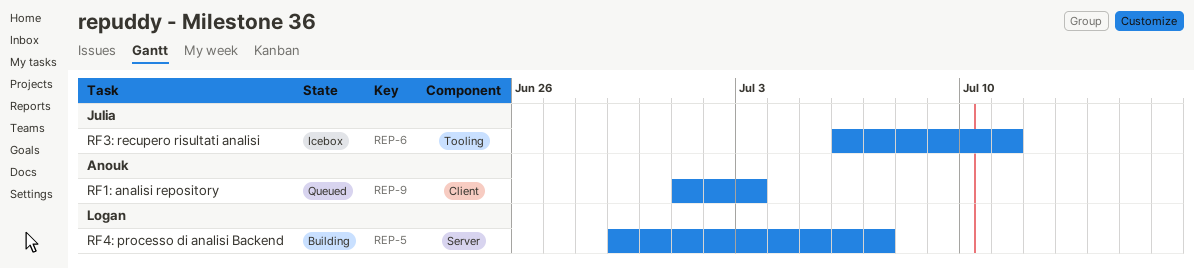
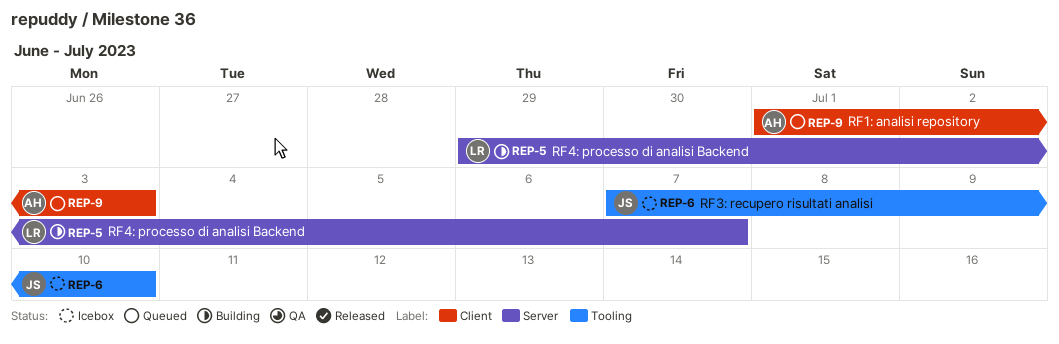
REP-6, start: Jul 6 -> Jul 7
REP-6, due: Jul 11 -> Jul 10

